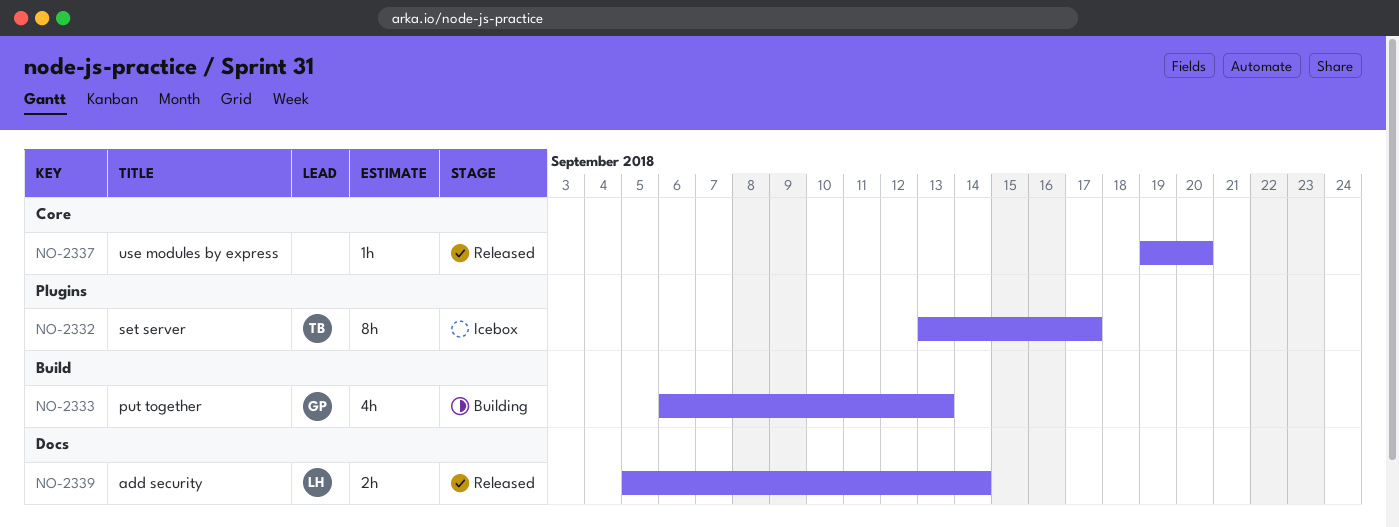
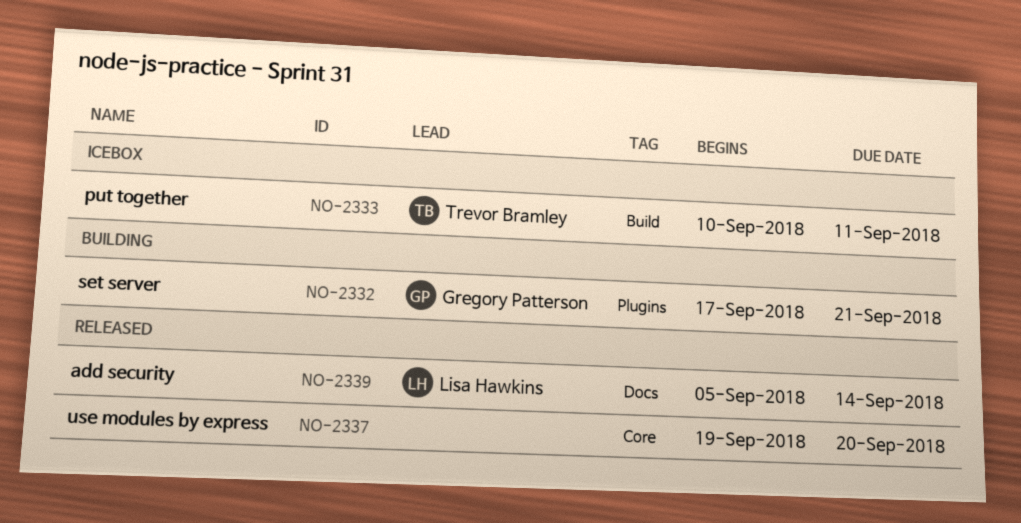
NO-2332, status: Icebox -> Building
NO-2332, owner: Trevor Bramley -> Gregory Patterson
NO-2332, start: Sep 13 -> Sep 17
NO-2332, due: Sep 17 -> Sep 21
NO-2333, status: Building -> Icebox
NO-2333, owner: Gregory Patterson -> Trevor Bramley
NO-2333, start: Sep 6 -> Sep 10
NO-2333, due: Sep 13 -> Sep 11

